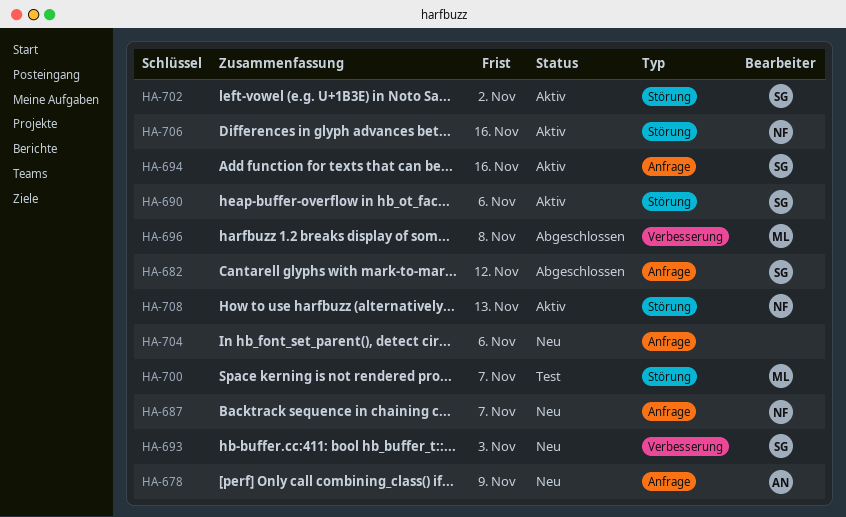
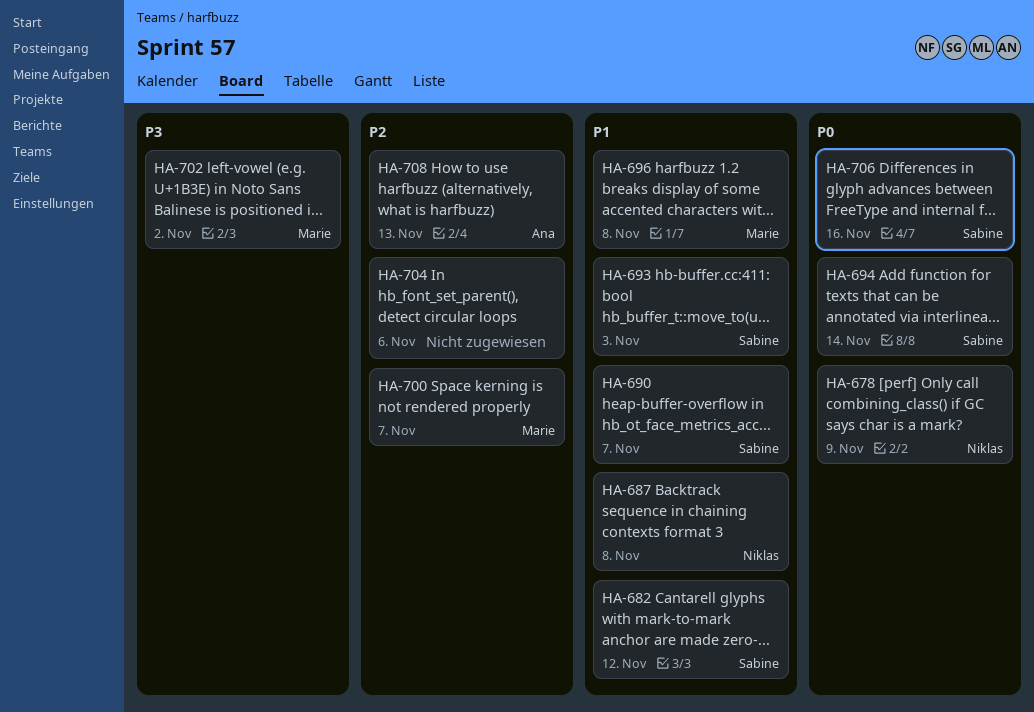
HA-678, owner: Ana -> Niklas
HA-687, due: Nov 7 -> Nov 8
HA-690, due: Nov 6 -> Nov 7
HA-694, due: Nov 16 -> Nov 14
HA-702, owner: Sabine -> Marie
HA-706, owner: Niklas -> Sabine
HA-708, owner: Niklas -> Ana

